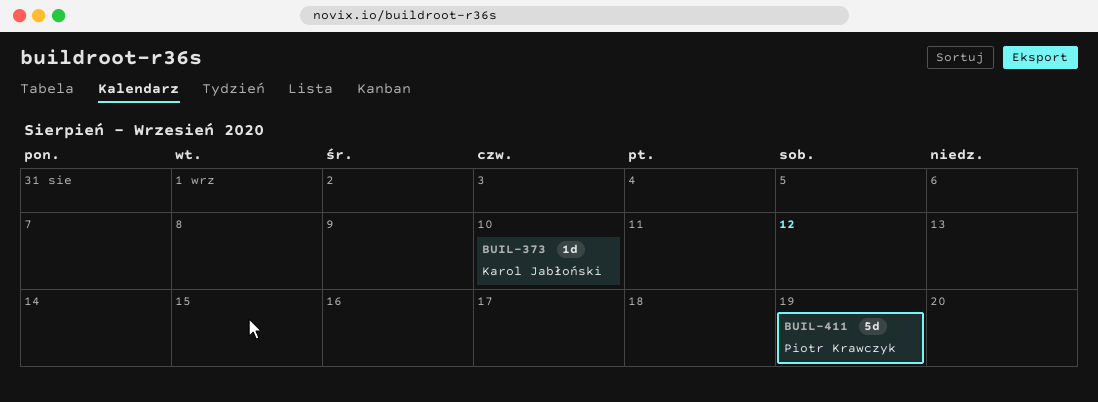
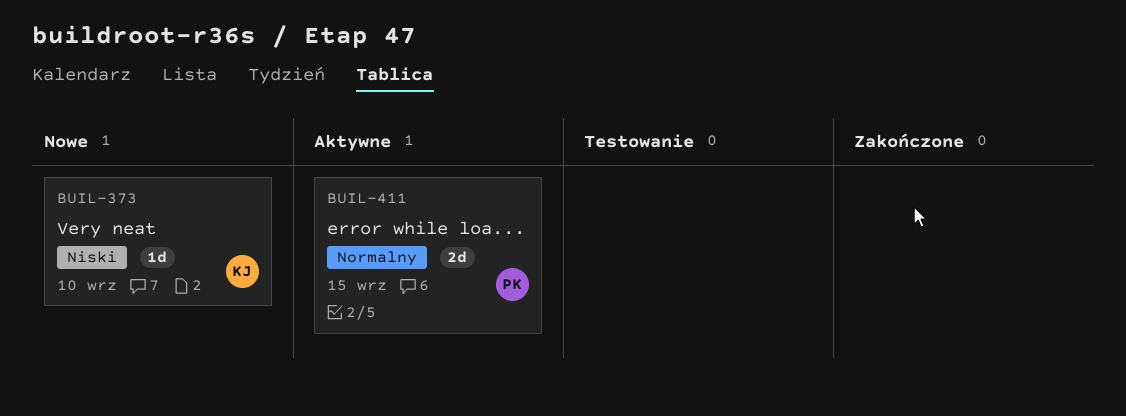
BUIL-411, estimate: 5d -> 2d
BUIL-411, due: Sep 19 -> Sep 15

